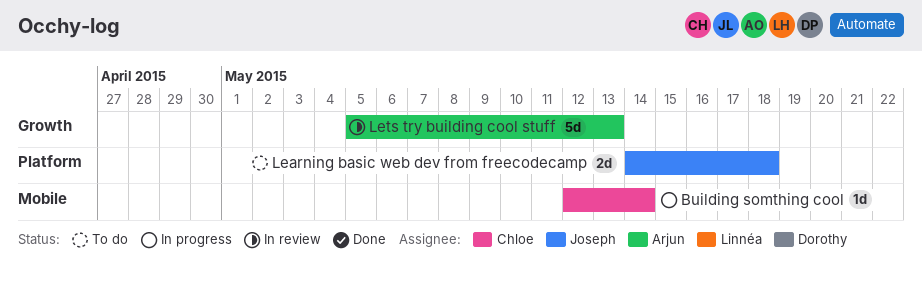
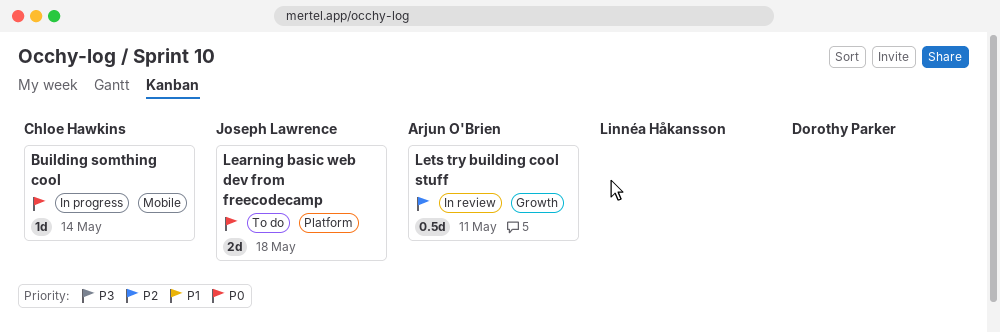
Lets try building cool stuff, estimate: 5d -> 0.5d
Lets try building cool stuff, due: May 13 -> May 11

